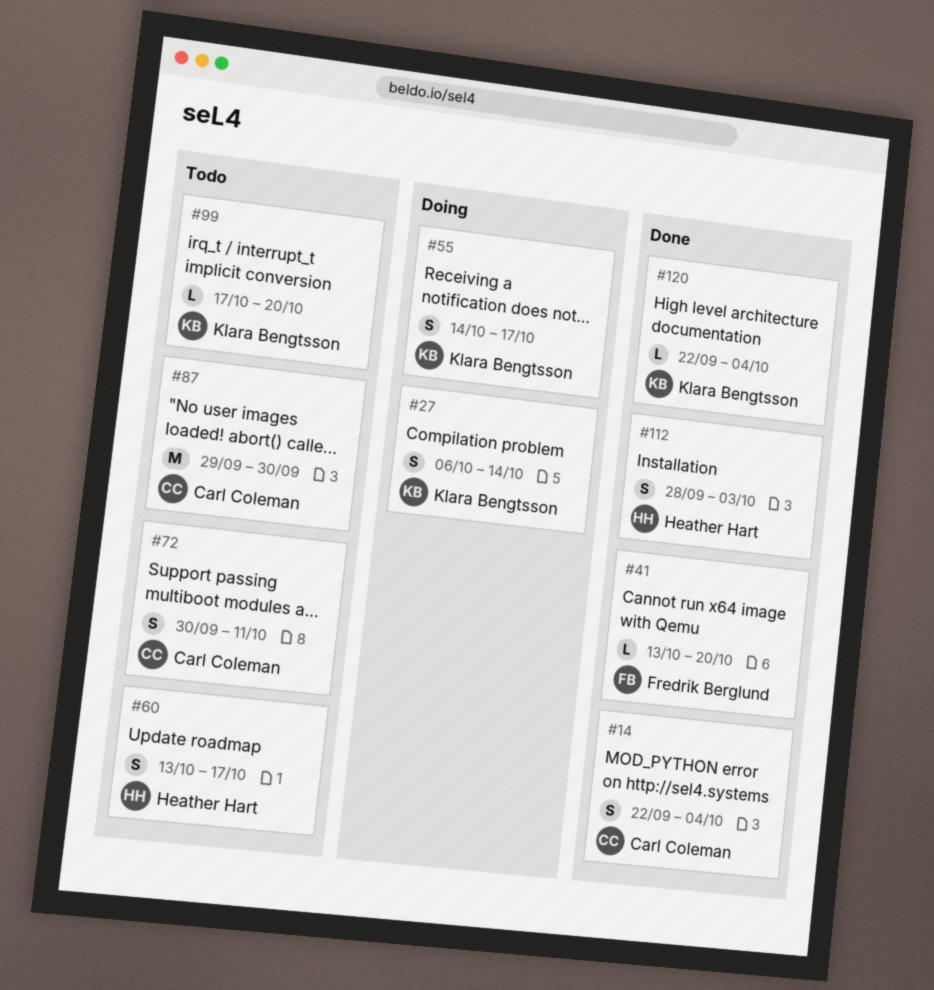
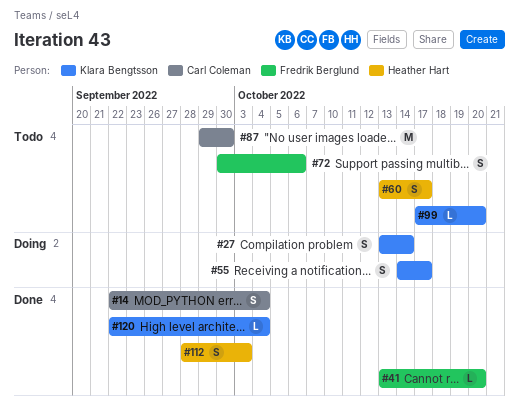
#27, start: Oct 6 -> Oct 13
#72, owner: Carl Coleman -> Fredrik Berglund
#72, due: Oct 11 -> Oct 6

